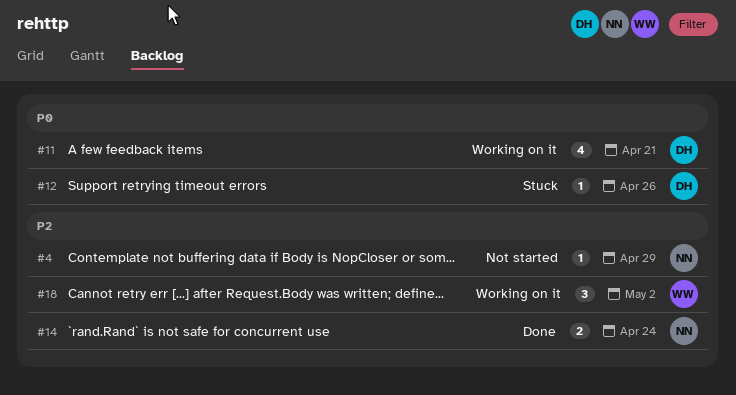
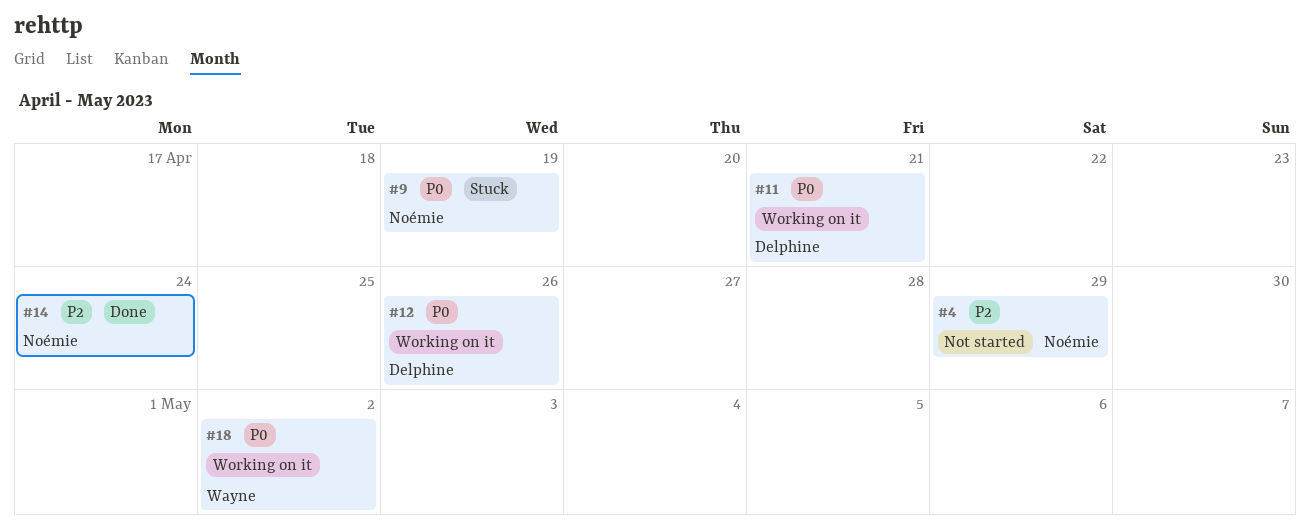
#9: none -> present
#12, status: Stuck -> Working on it
#18, priority: P2 -> P0

